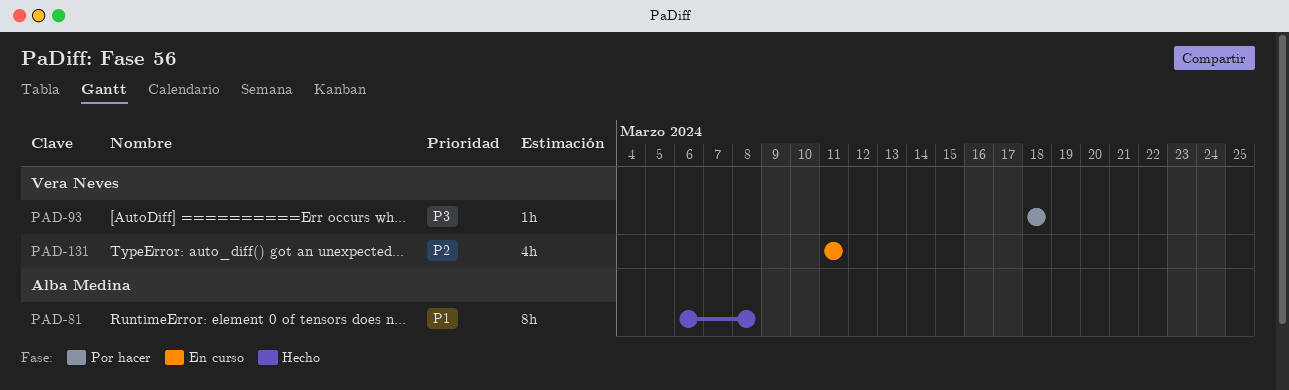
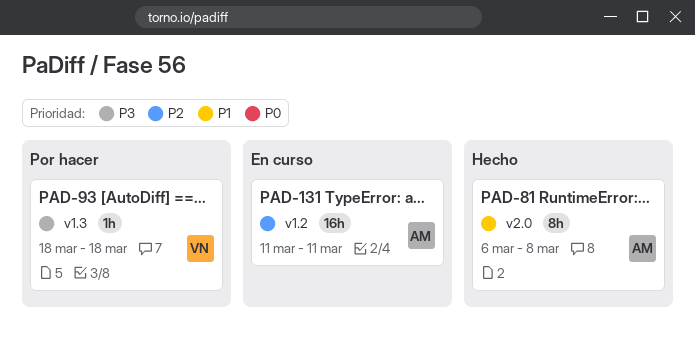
PAD-131, owner: Vera Neves -> Alba Medina
PAD-131, estimate: 4h -> 16h

